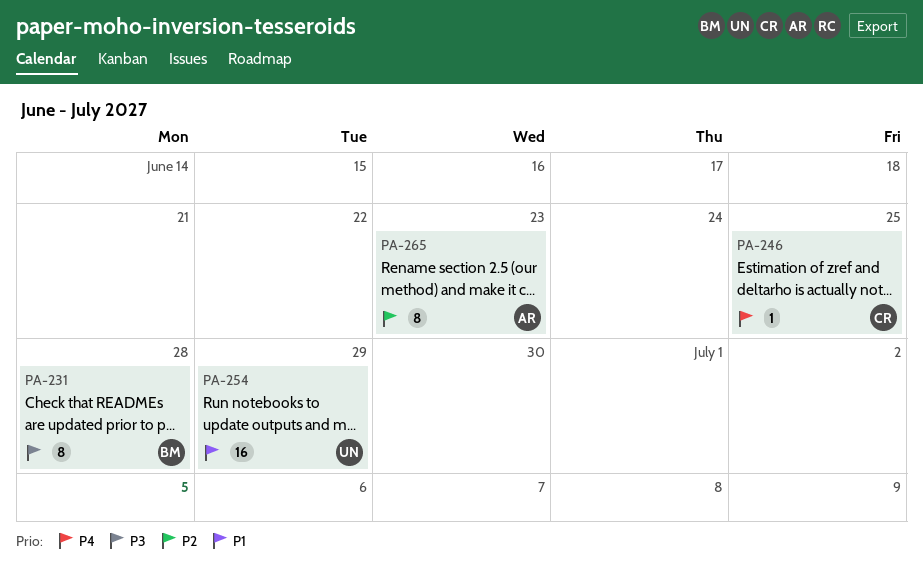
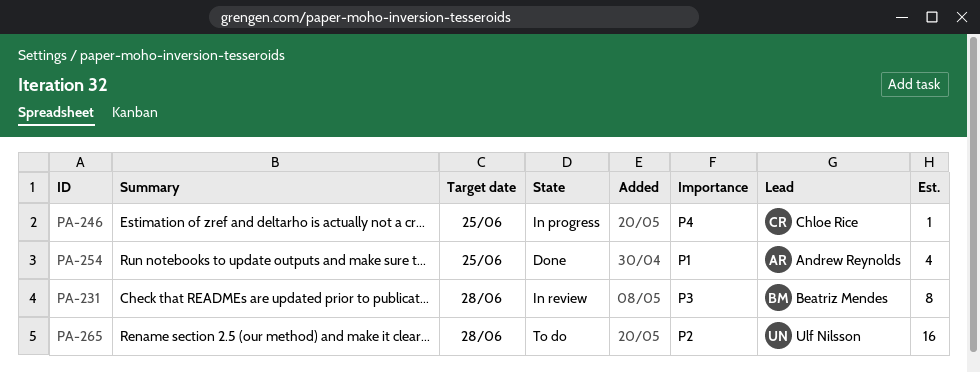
PA-254, owner: Ulf Nilsson -> Andrew Reynolds
PA-254, estimate: 16 -> 4
PA-254, due: Jun 29 -> Jun 25
PA-265, owner: Andrew Reynolds -> Ulf Nilsson
PA-265, estimate: 8 -> 16
PA-265, due: Jun 23 -> Jun 28

